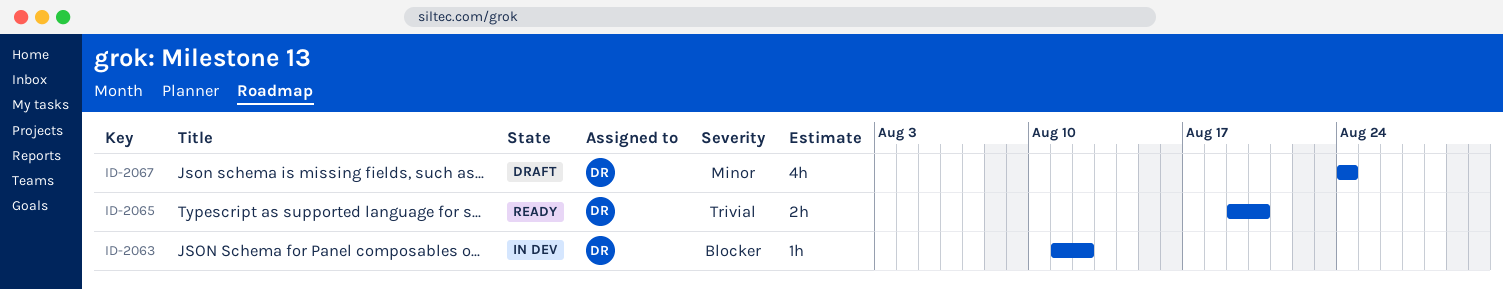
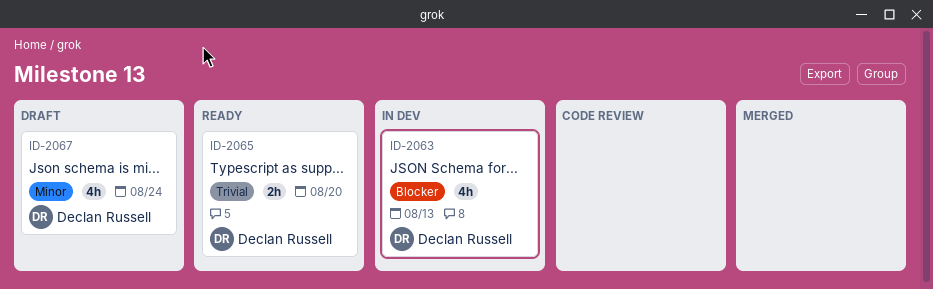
ID-2063, estimate: 1h -> 4h
ID-2063, due: Aug 12 -> Aug 13

